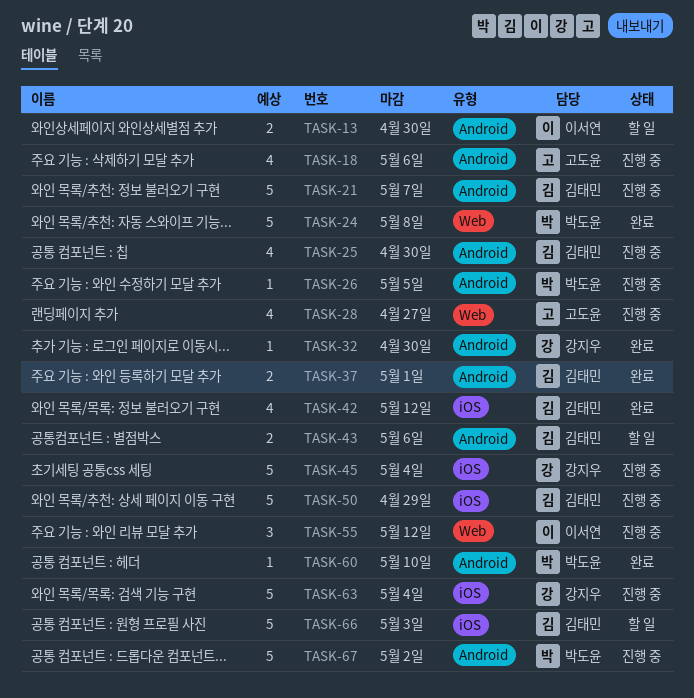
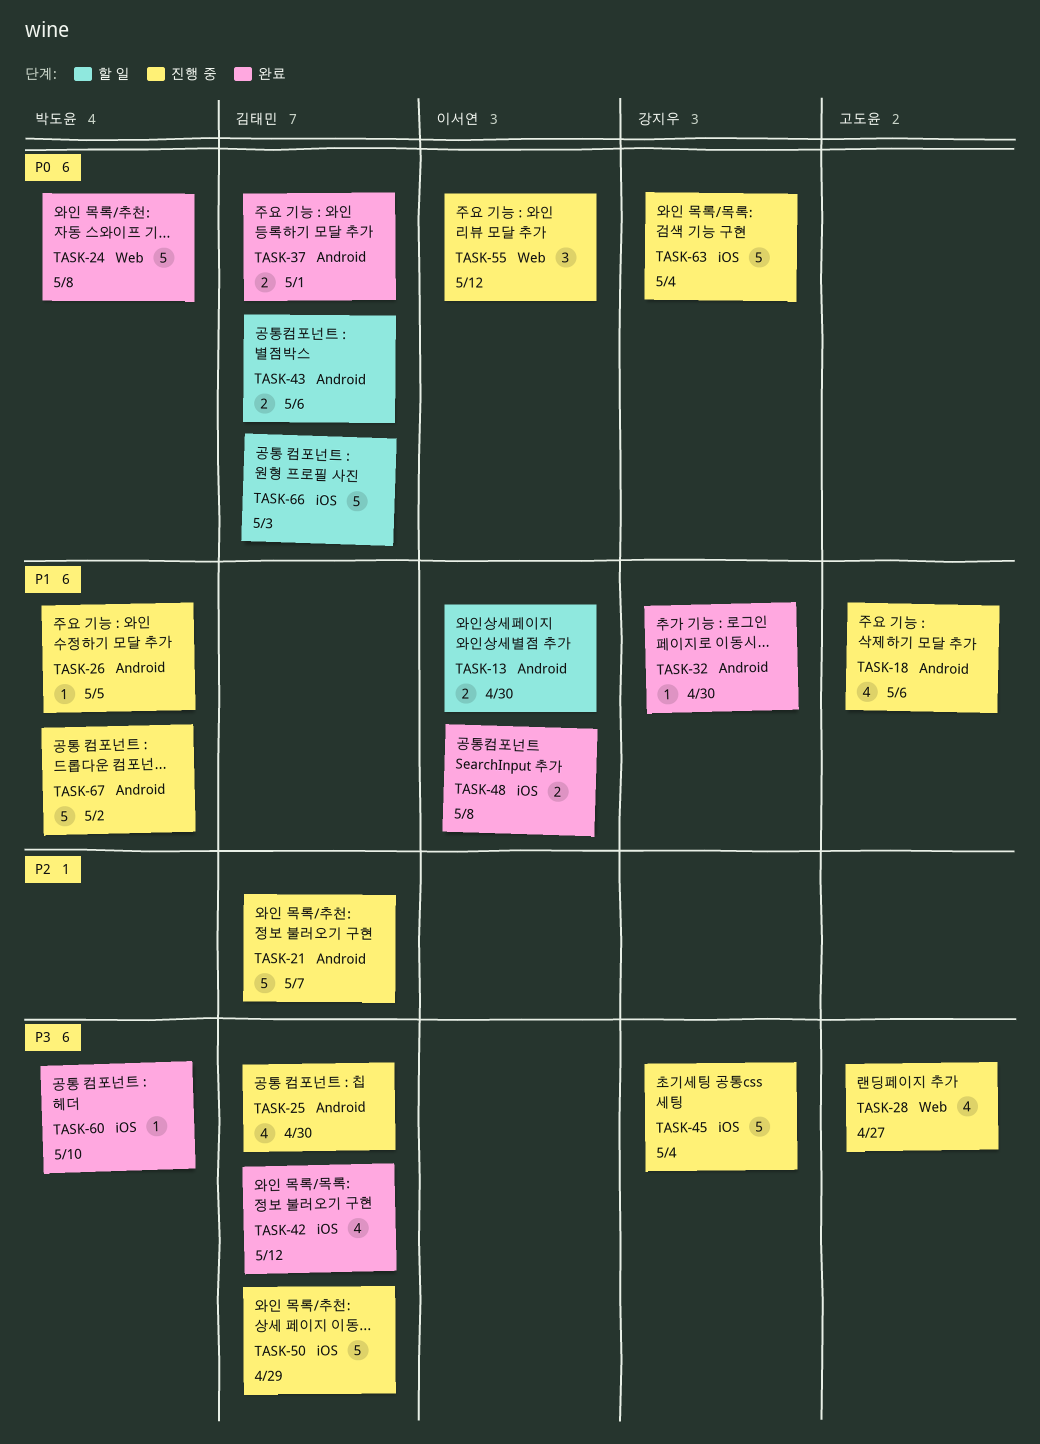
TASK-48: none -> present
TASK-60, label: Android -> iOS

